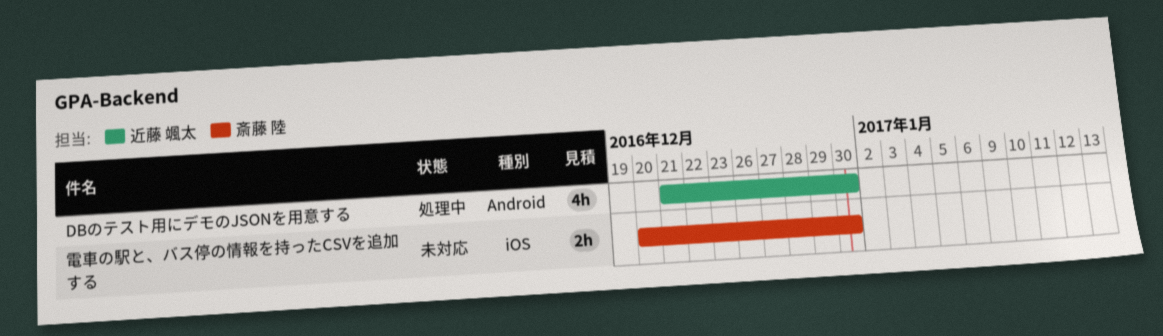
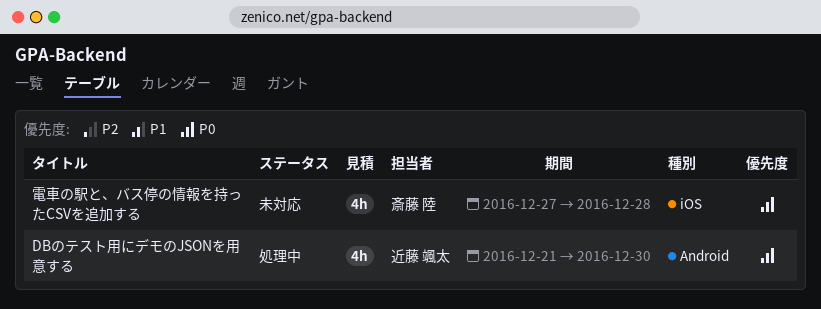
電車の駅と、バス停の情報を持ったCSVを追加する, estimate: 2h -> 4h
電車の駅と、バス停の情報を持ったCSVを追加する, start: Dec 20 -> Dec 27
電車の駅と、バス停の情報を持ったCSVを追加する, due: Dec 30 -> Dec 28

